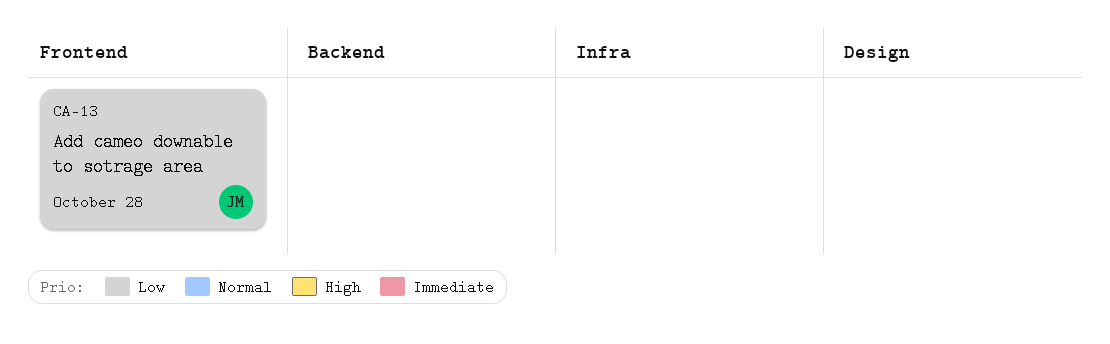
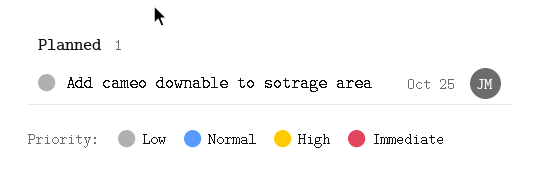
Add cameo downable to sotrage area, due: Oct 28 -> Oct 25

